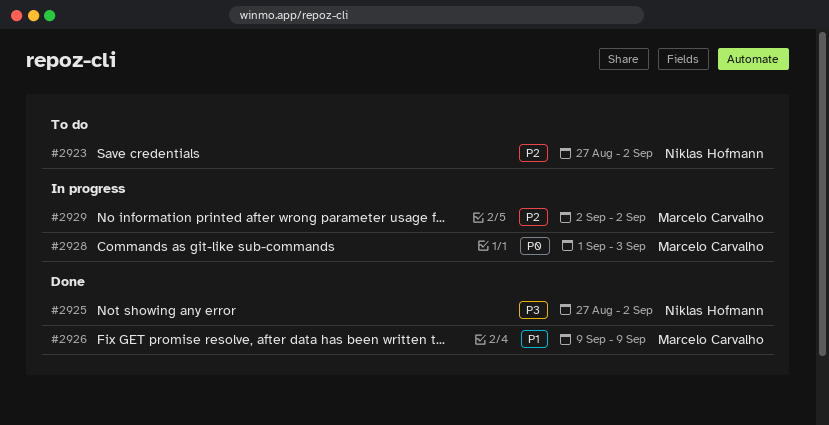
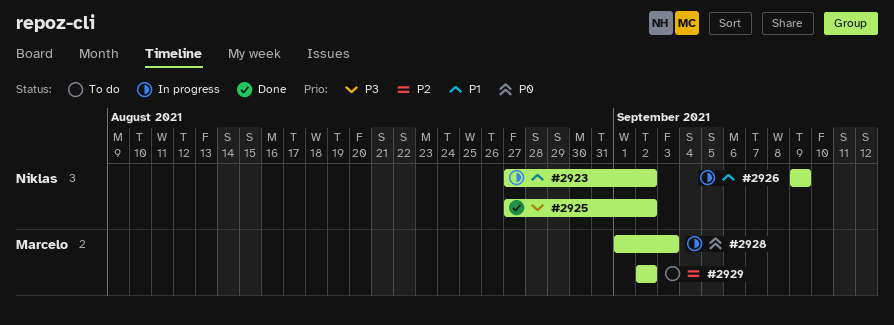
#2923, status: To do -> In progress
#2923, priority: P2 -> P1
#2926, status: Done -> In progress
#2926, owner: Marcelo Carvalho -> Niklas Hofmann
#2929, status: In progress -> To do

